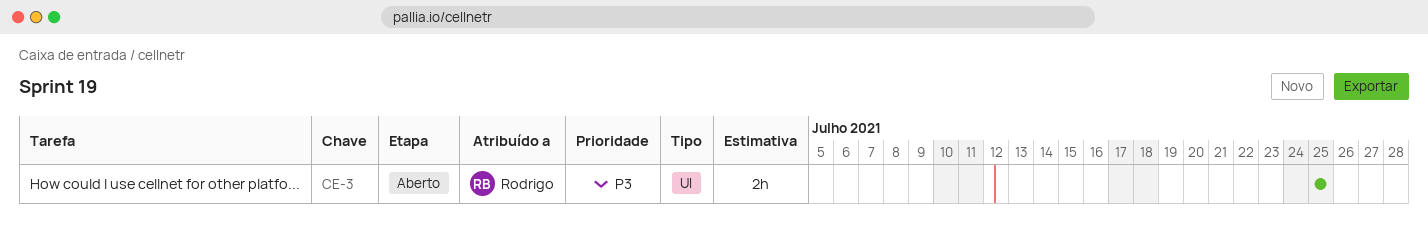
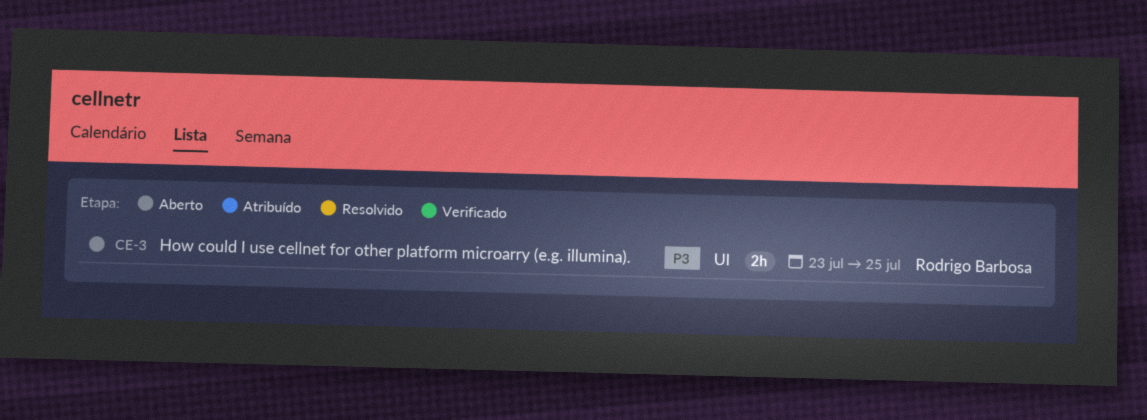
CE-3, start: Jul 25 -> Jul 23

